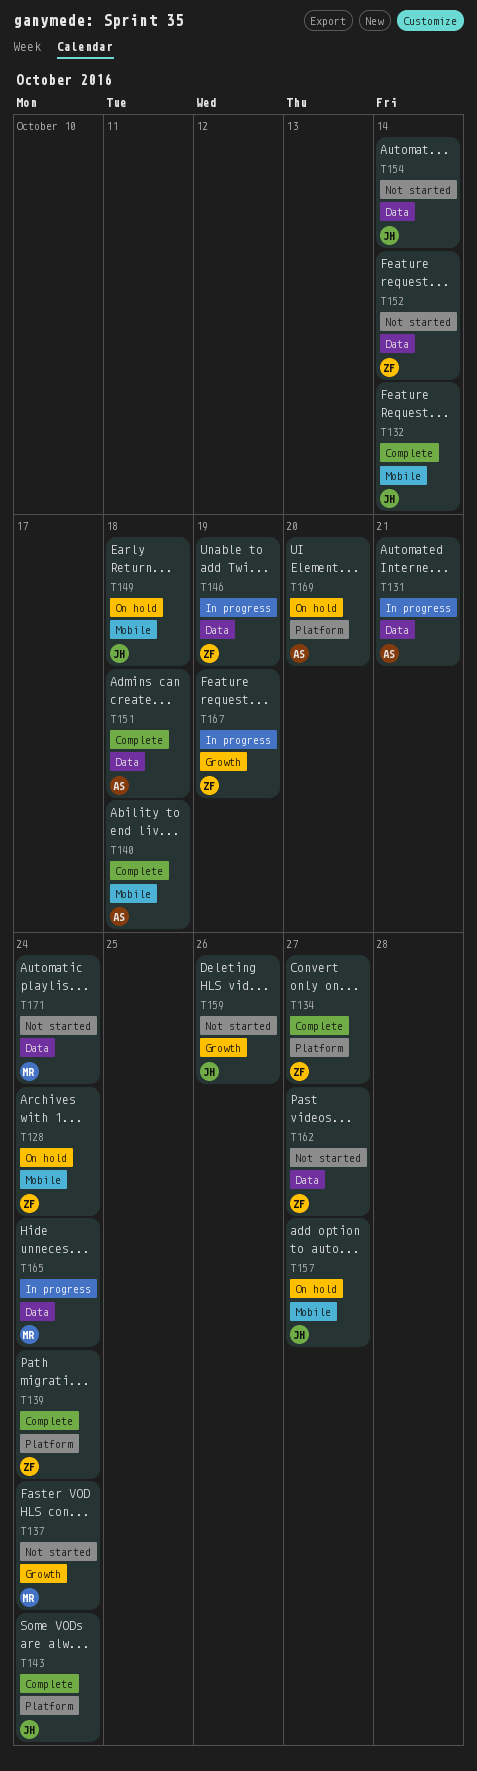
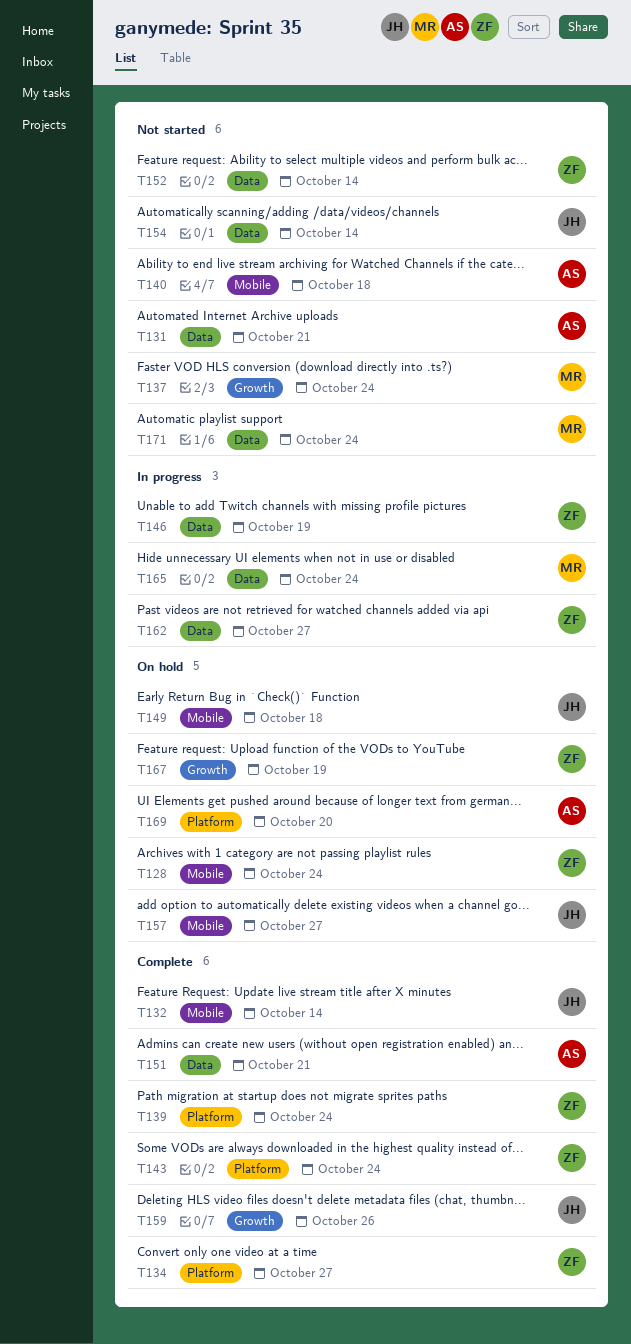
T131, status: In progress -> Not started
T140, status: Complete -> Not started
T143, owner: JH -> ZF
T151, due: Oct 18 -> Oct 21
T159, status: Not started -> Complete
T162, status: Not started -> In progress
T167, status: In progress -> On hold

